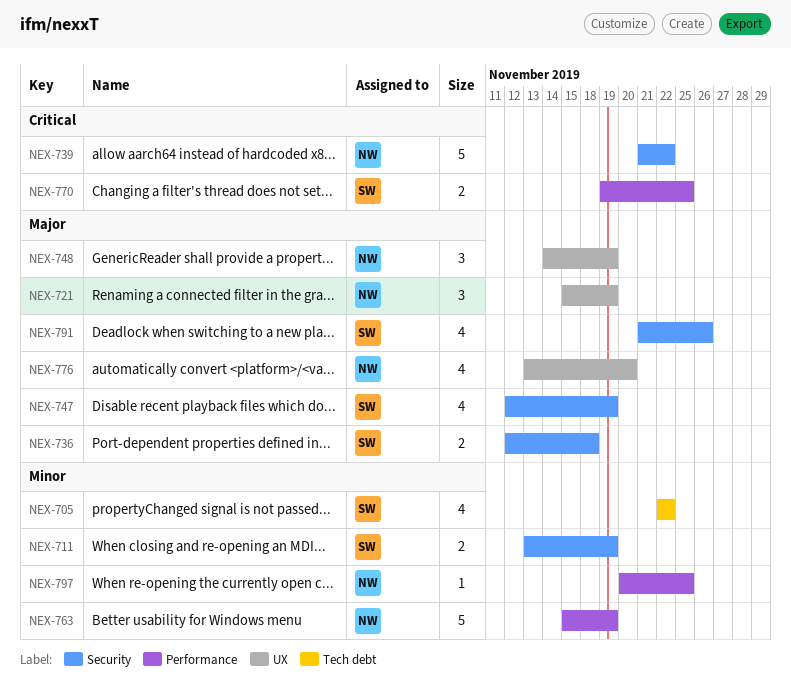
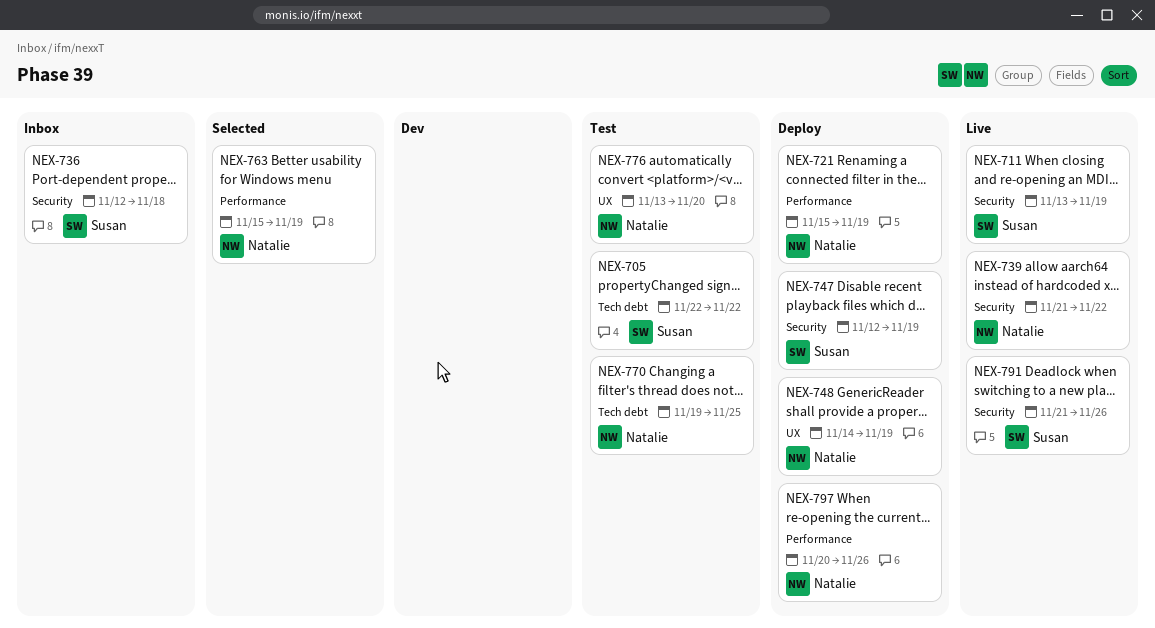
NEX-721, label: UX -> Performance
NEX-770, owner: Susan -> Natalie
NEX-770, label: Performance -> Tech debt
NEX-797, due: Nov 25 -> Nov 26

